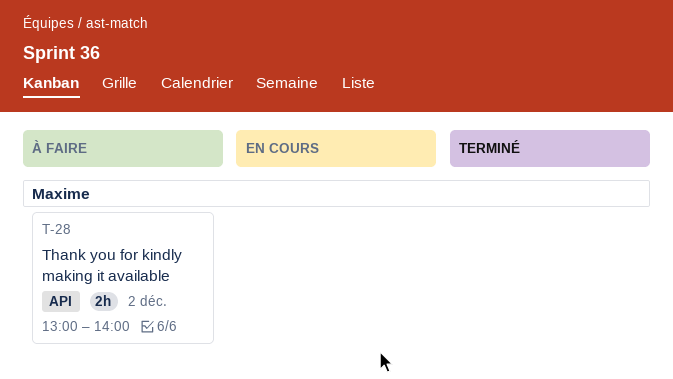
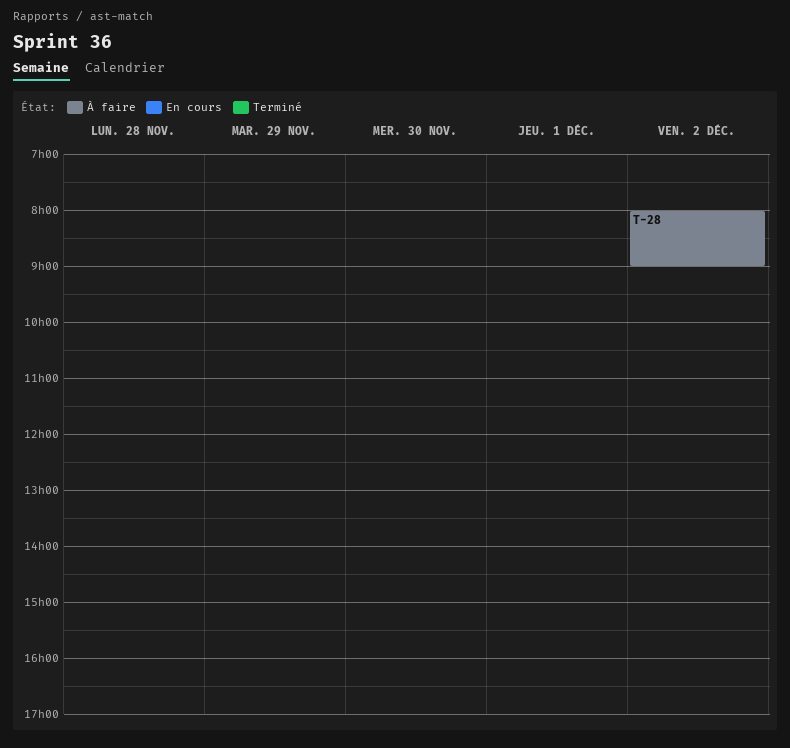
T-28, begins: 13:00 -> 08:00
T-28, ends: 14:00 -> 09:00

